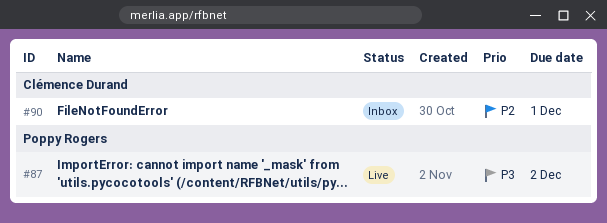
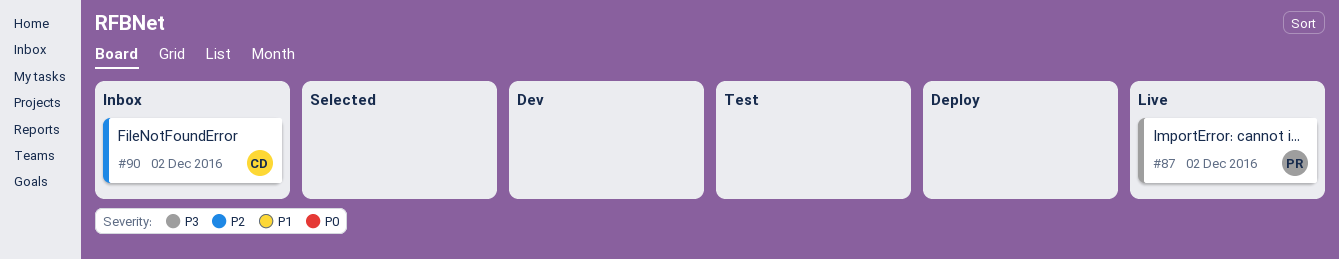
#90, due: Dec 1 -> Dec 2

